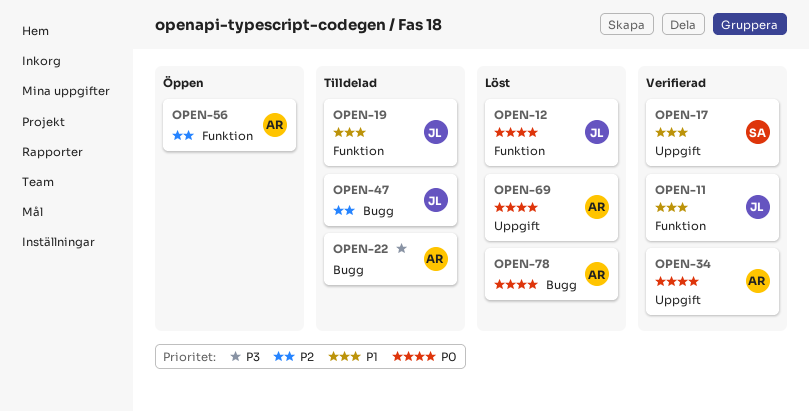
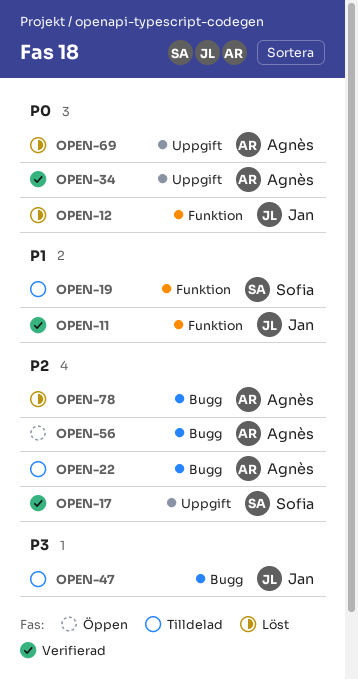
OPEN-17, priority: P1 -> P2
OPEN-19, owner: Jan -> Sofia
OPEN-22, priority: P3 -> P2
OPEN-47, priority: P2 -> P3
OPEN-56, label: Funktion -> Bugg
OPEN-78, priority: P0 -> P2

